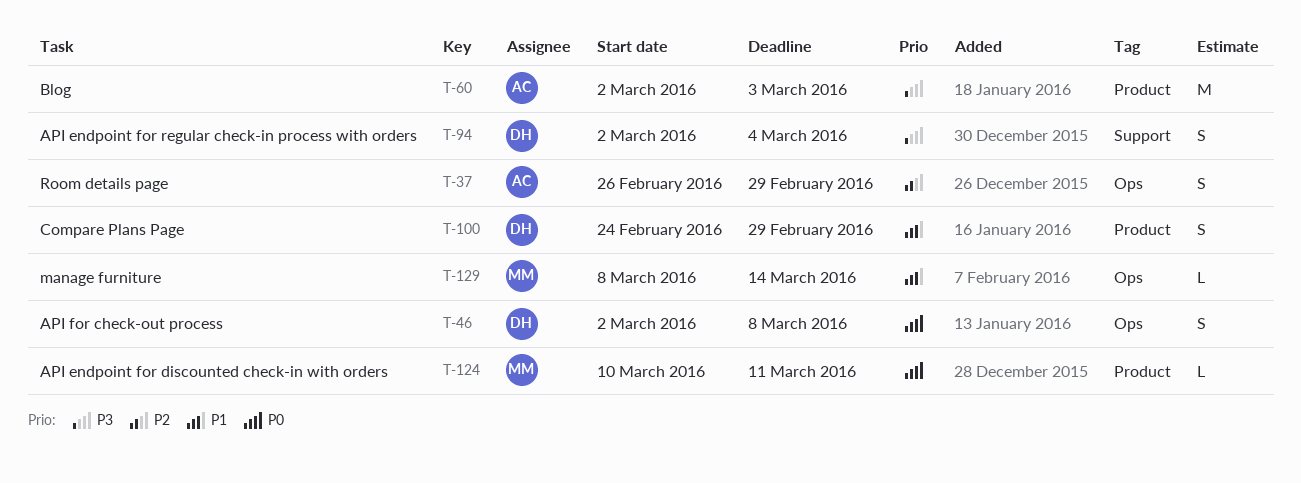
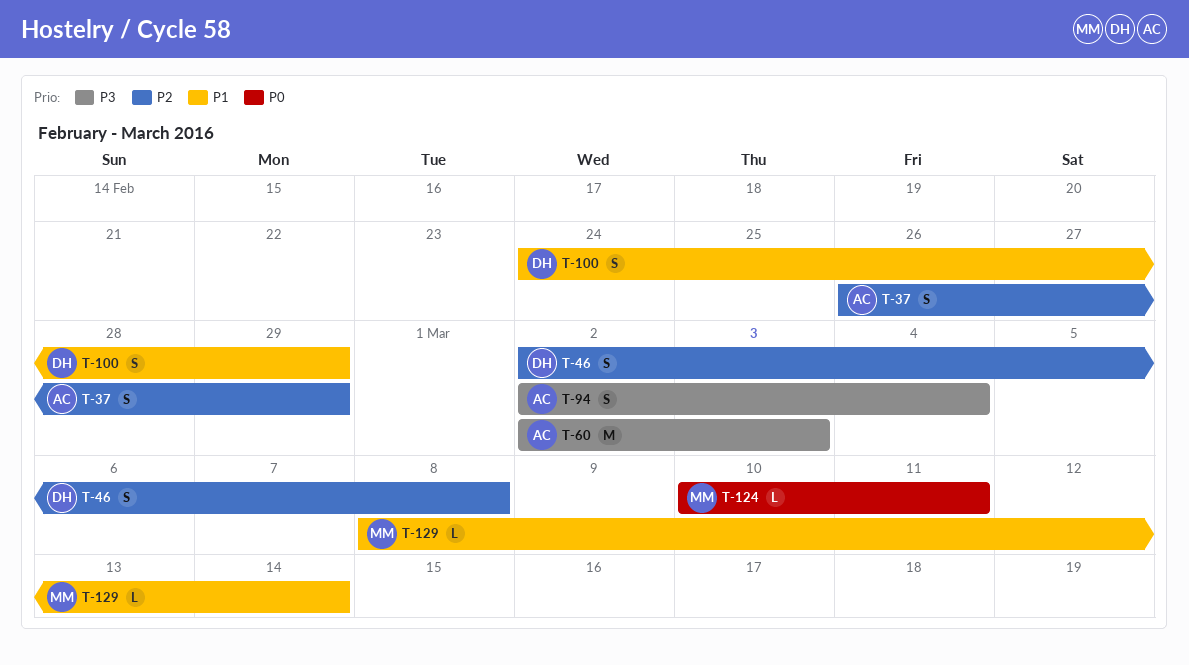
T-46, priority: P0 -> P2
T-94, owner: DH -> AC

